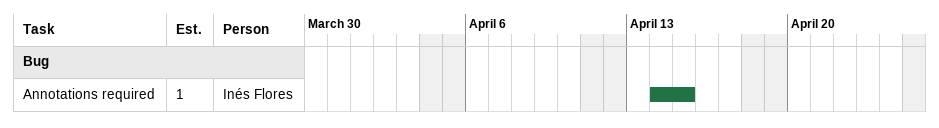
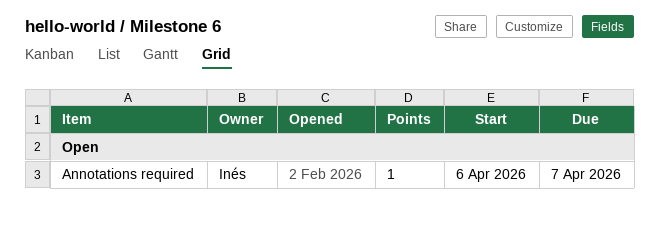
Annotations required, start: Apr 14 -> Apr 6
Annotations required, due: Apr 15 -> Apr 7

